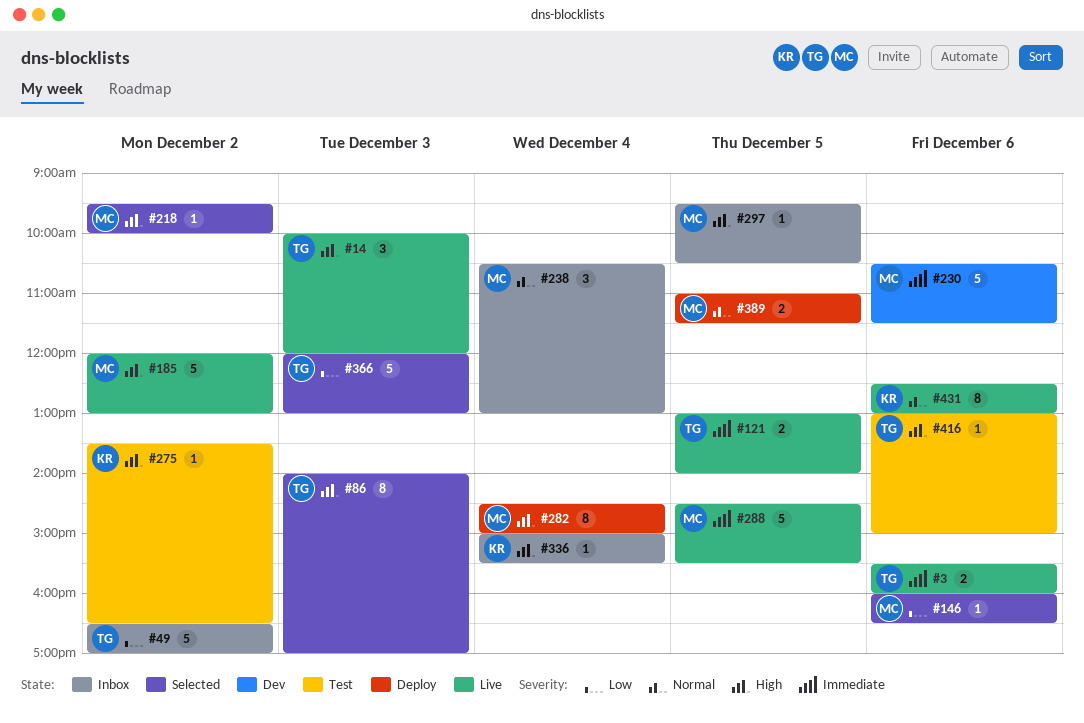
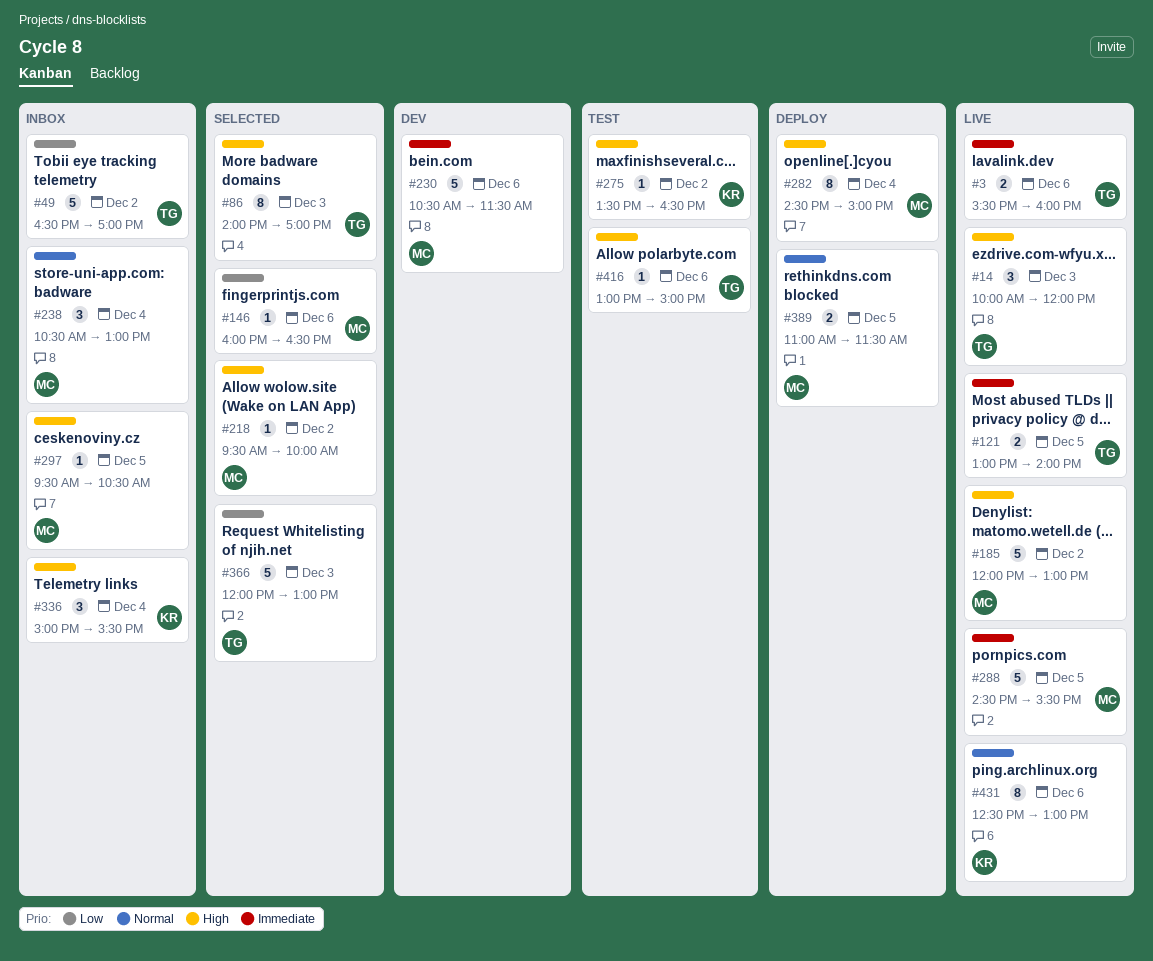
#336, estimate: 1 -> 3

